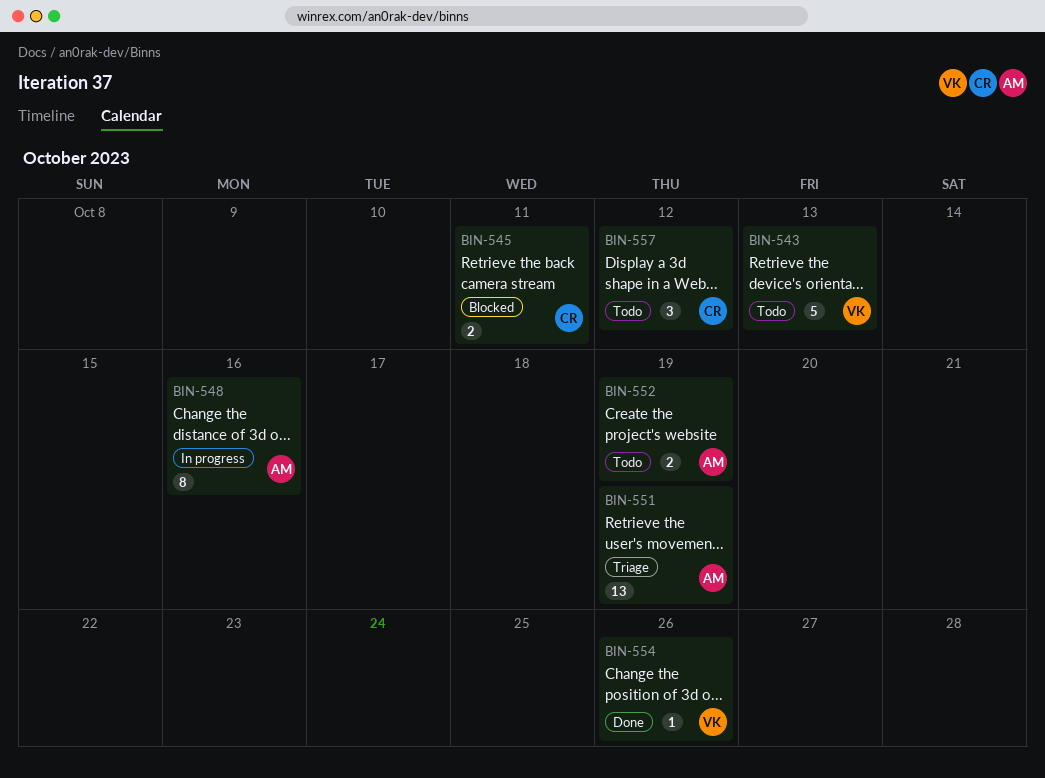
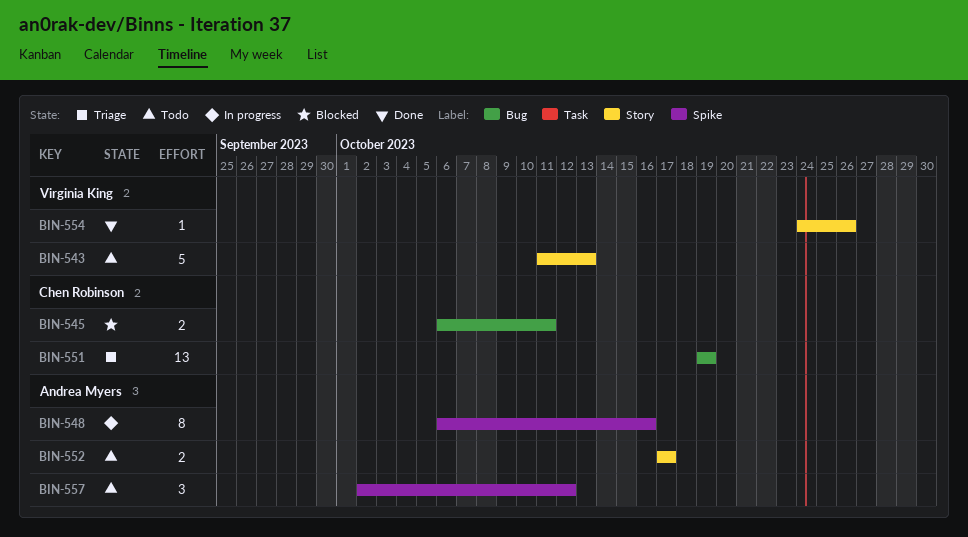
BIN-551, owner: Andrea Myers -> Chen Robinson
BIN-552, due: Oct 19 -> Oct 17
BIN-557, owner: Chen Robinson -> Andrea Myers

